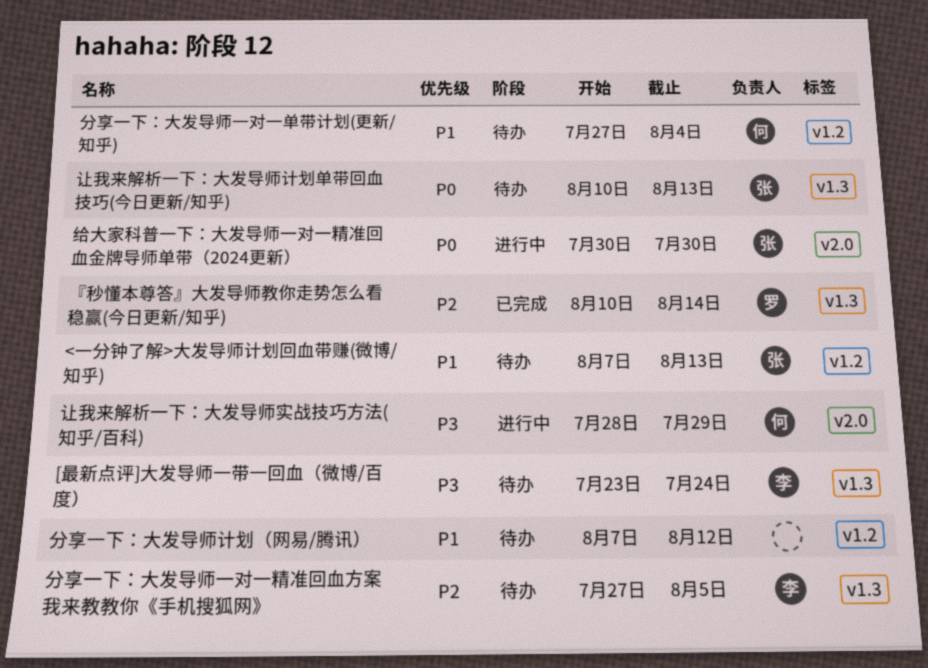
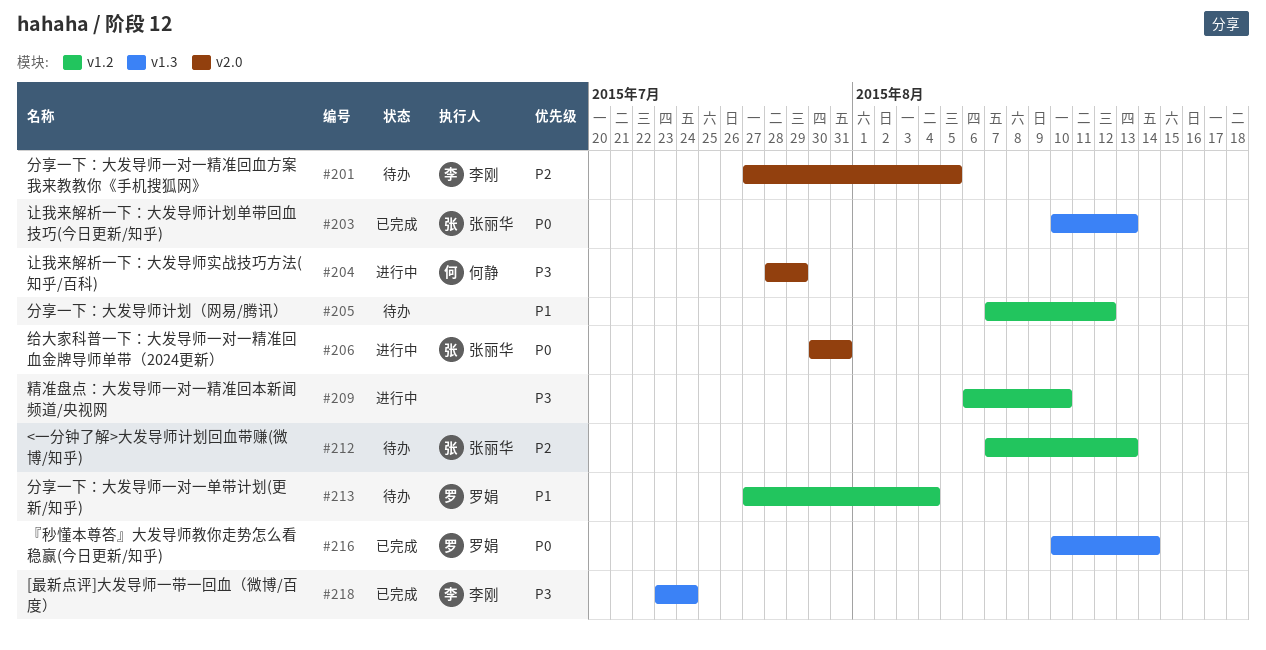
<一分钟了解>大发导师计划回血带赚(微博/知乎), priority: P1 -> P2
[最新点评]大发导师一带一回血（微博/百度）, status: 待办 -> 已完成
『秒懂本尊答』大发导师教你走势怎么看稳赢(今日更新/知乎), priority: P2 -> P0
分享一下：大发导师一对一单带计划(更新/知乎), owner: 何静 -> 罗娟
分享一下：大发导师一对一精准回血方案我来教教你《手机搜狐网》, label: v1.3 -> v2.0
精准盘点：大发导师一对一精准回本新闻频道/央视网: none -> present
给大家科普一下：大发导师一对一精准回血金牌导师单带（2024更新）, due: Jul 30 -> Jul 31
让我来解析一下：大发导师计划单带回血技巧(今日更新/知乎), status: 待办 -> 已完成

